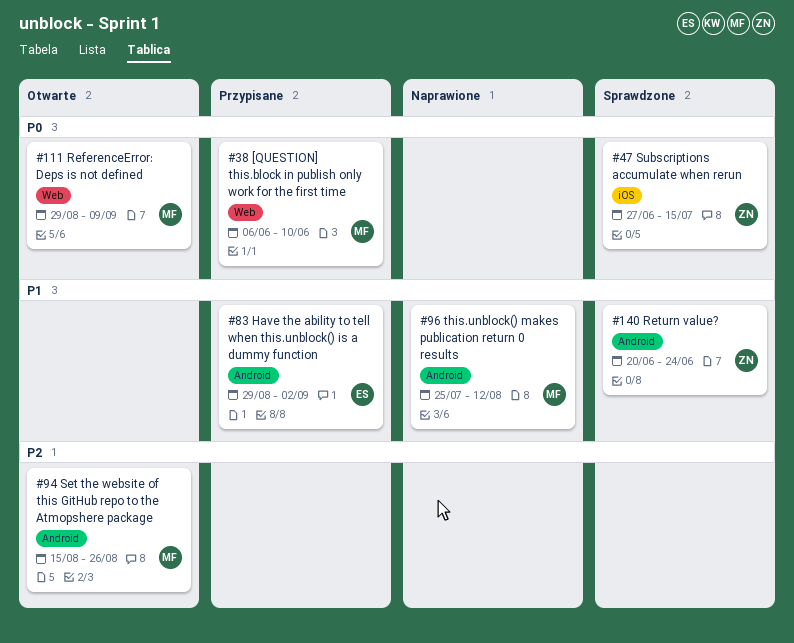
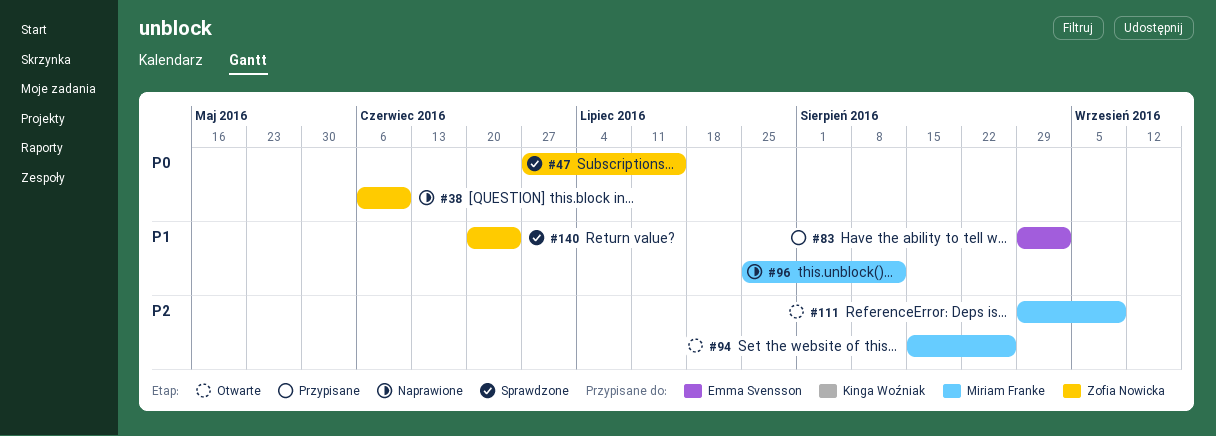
#38, status: Przypisane -> Naprawione
#38, owner: Miriam Franke -> Zofia Nowicka
#111, priority: P0 -> P2

